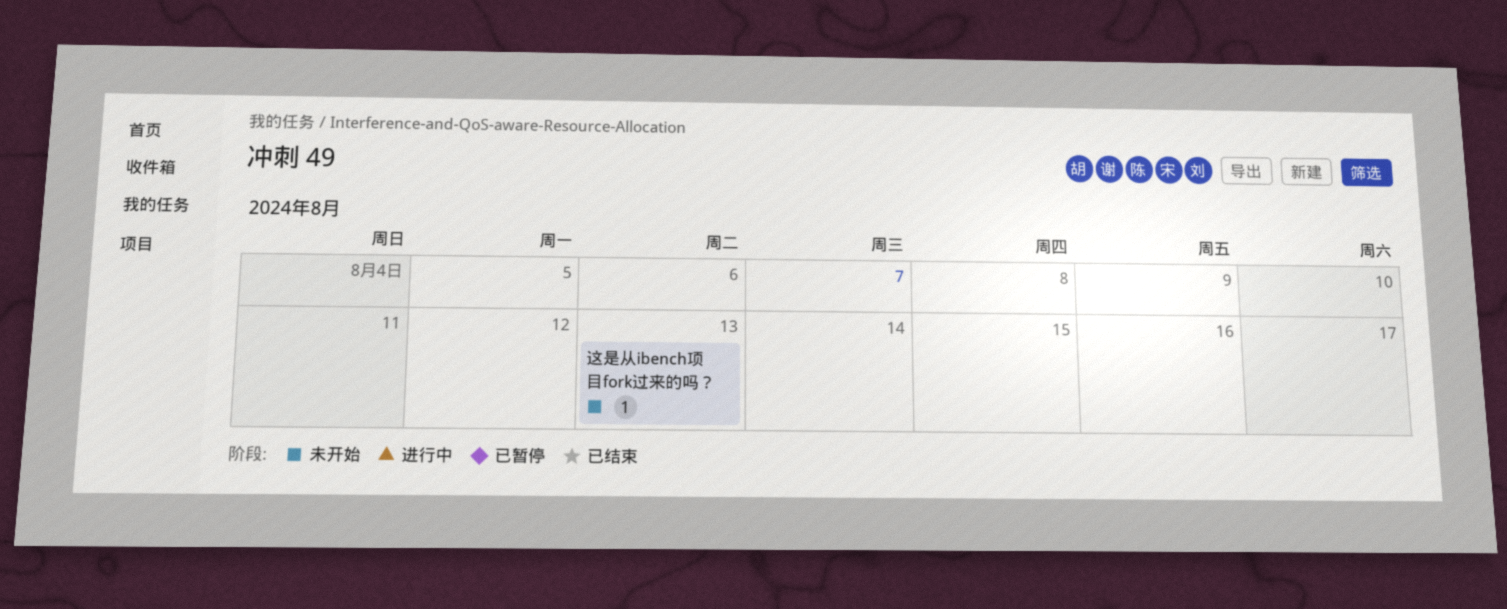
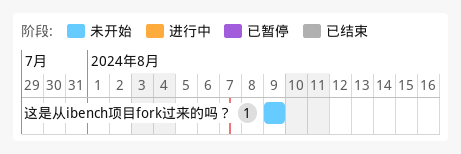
这是从ibench项目fork过来的吗？, due: Aug 13 -> Aug 9

